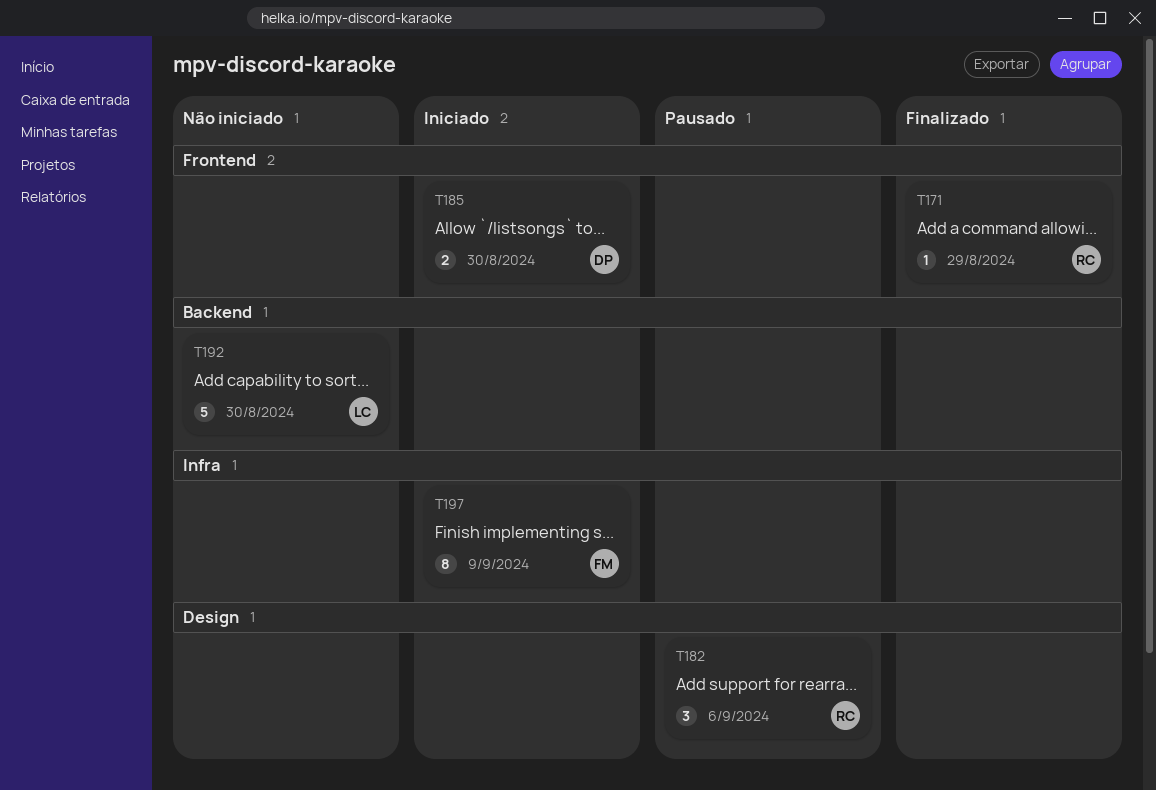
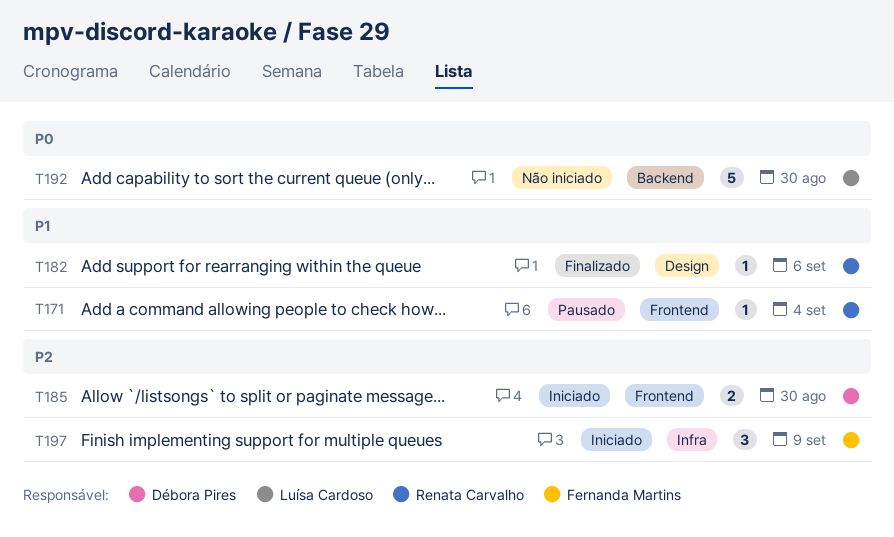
T171, status: Finalizado -> Pausado
T171, due: Aug 29 -> Sep 4
T182, status: Pausado -> Finalizado
T182, estimate: 3 -> 1
T197, estimate: 8 -> 3

